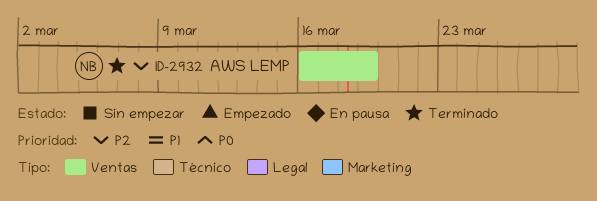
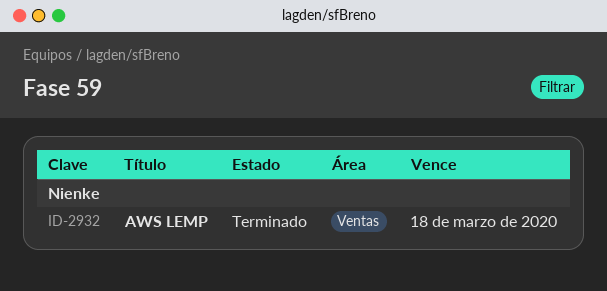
ID-2932, due: Mar 19 -> Mar 18

